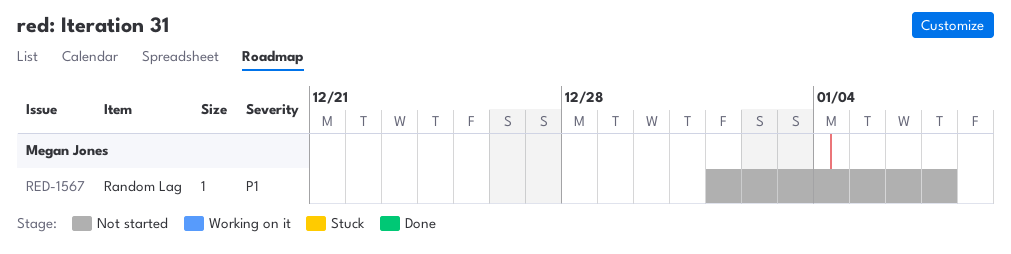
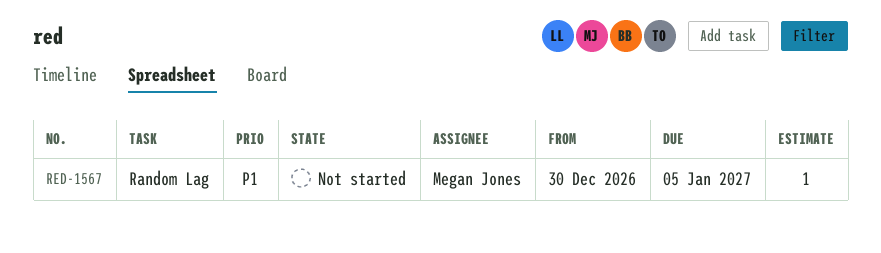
RED-1567, start: Jan 1 -> Dec 30
RED-1567, due: Jan 7 -> Jan 5

